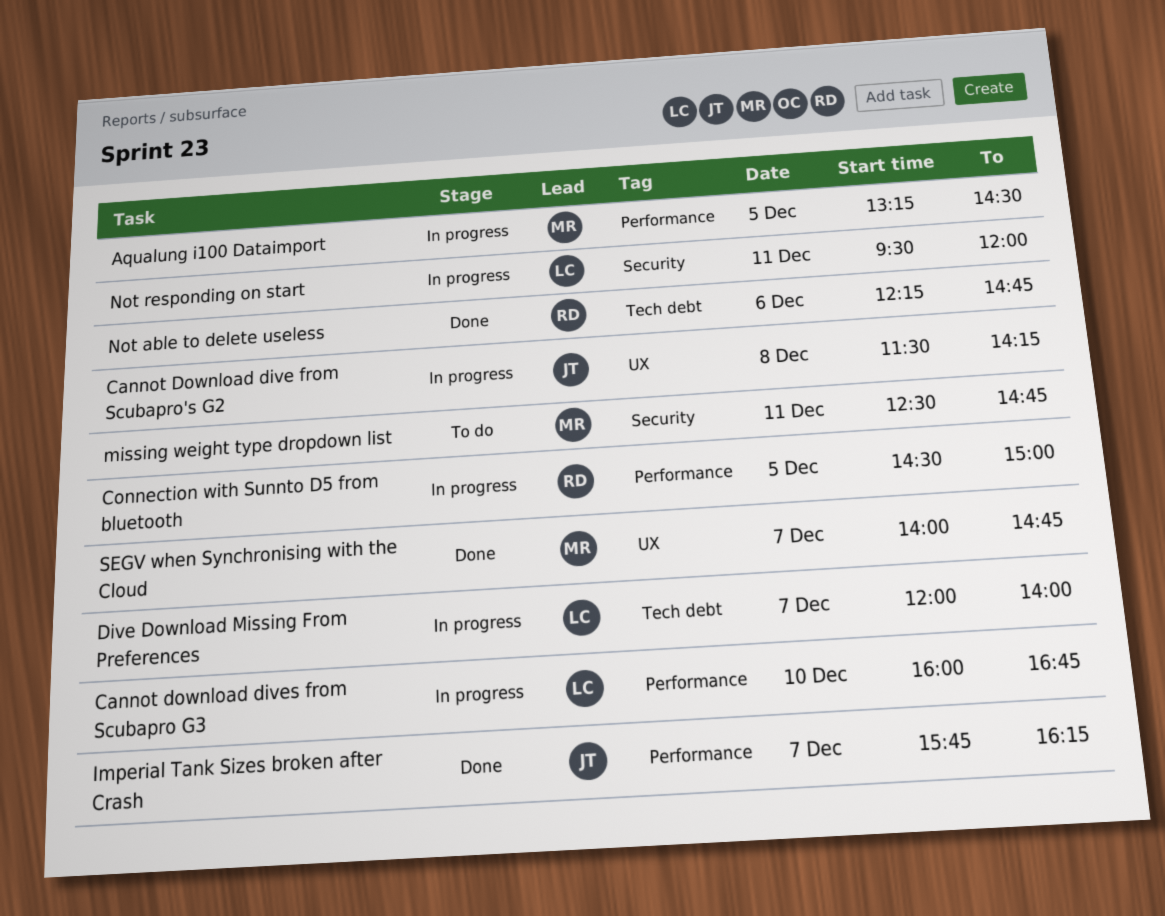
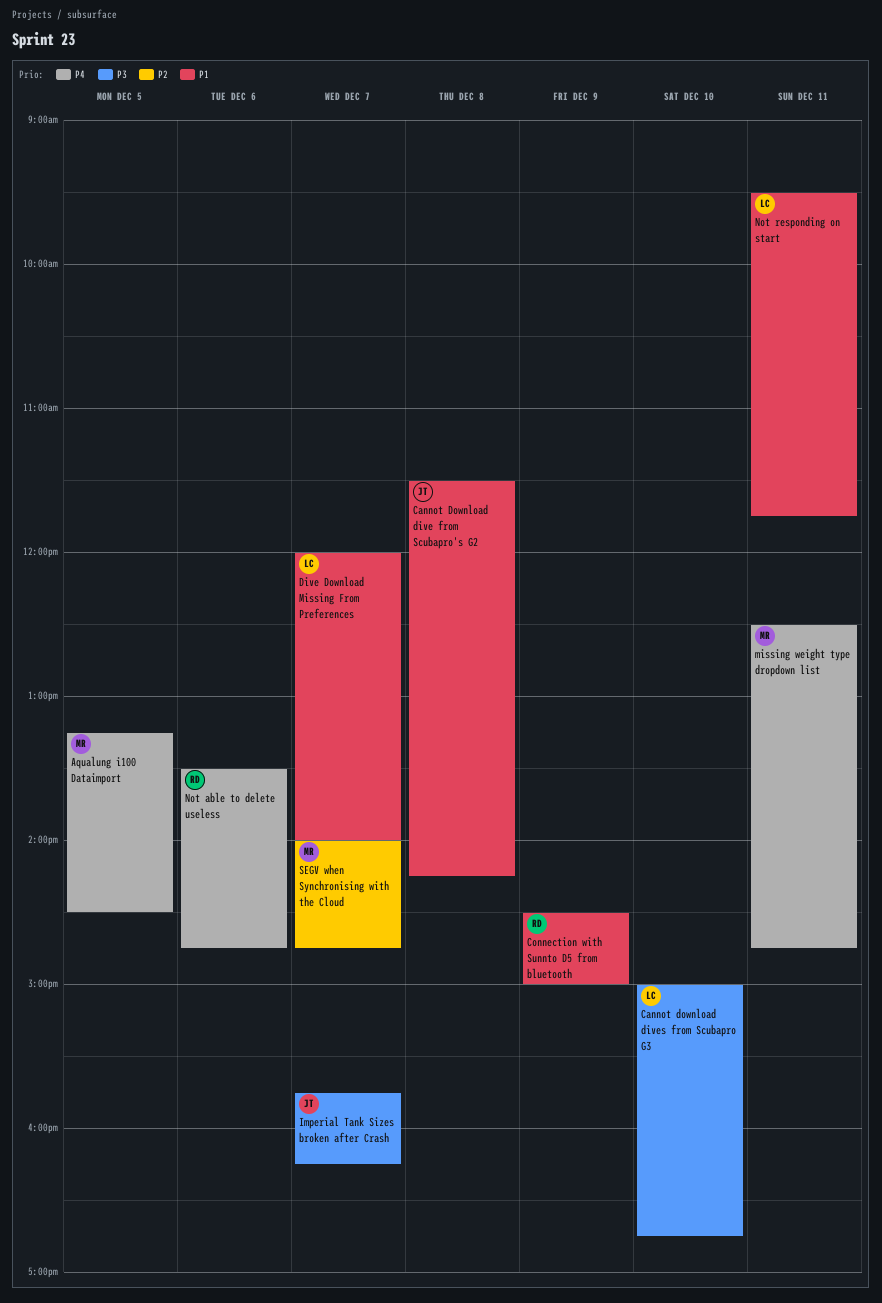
Cannot download dives from Scubapro G3, begins: 16:00 -> 15:00
Connection with Sunnto D5 from bluetooth, day: Dec 5 -> Dec 9
Not able to delete useless, begins: 12:15 -> 13:30
Not responding on start, ends: 12:00 -> 11:45

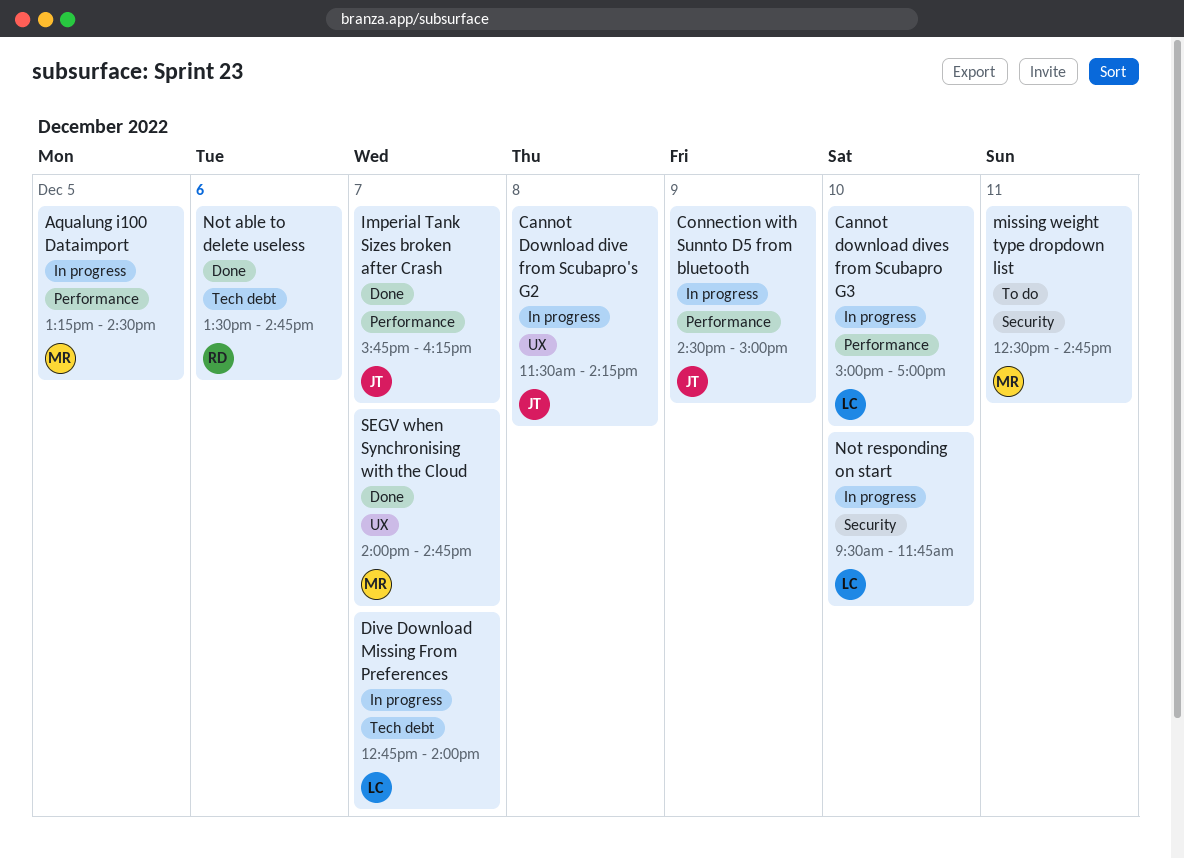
Cannot download dives from Scubapro G3, ends: 16:45 -> 17:00
Connection with Sunnto D5 from bluetooth, owner: RD -> JT
Dive Download Missing From Preferences, begins: 12:00 -> 12:45
Not responding on start, day: Dec 11 -> Dec 10

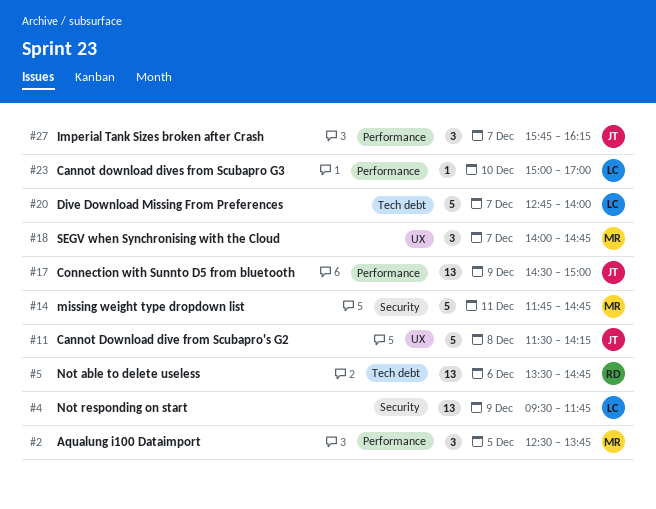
Aqualung i100 Dataimport, begins: 13:15 -> 12:30
Aqualung i100 Dataimport, ends: 14:30 -> 13:45
missing weight type dropdown list, begins: 12:30 -> 11:45
Not responding on start, day: Dec 10 -> Dec 9

